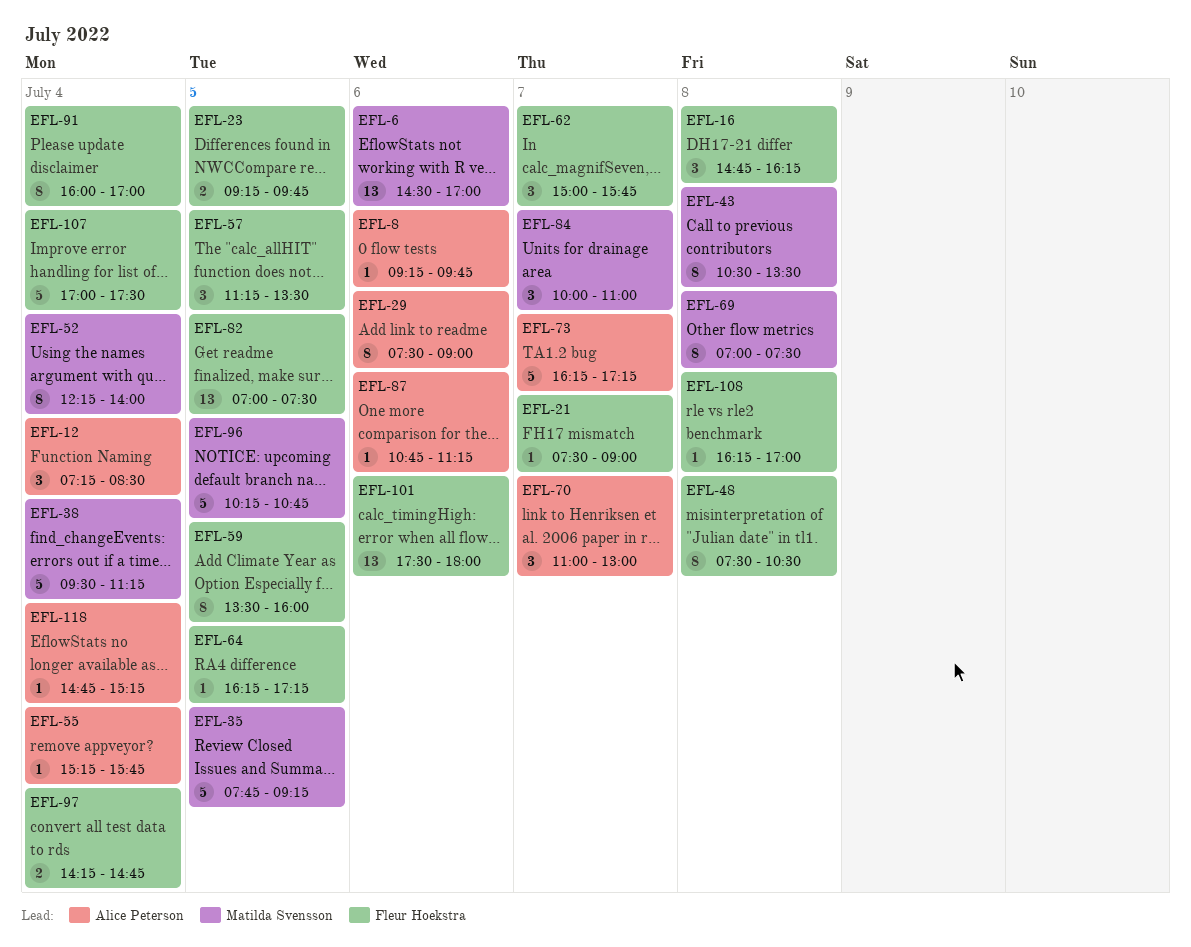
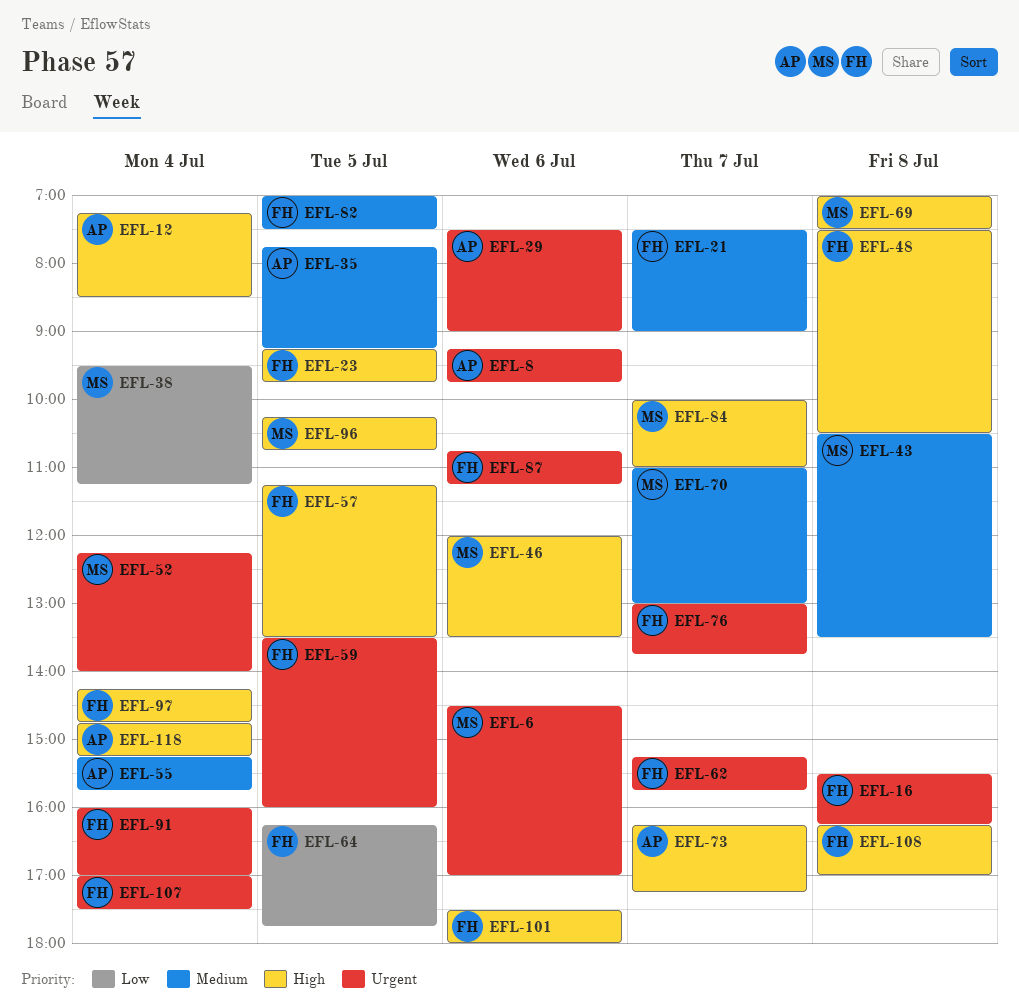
EFL-16, begins: 14:45 -> 15:30
EFL-35, owner: Matilda Svensson -> Alice Peterson
EFL-46: none -> present
EFL-62, begins: 15:00 -> 15:15
EFL-64, ends: 17:15 -> 17:45
EFL-70, owner: Alice Peterson -> Matilda Svensson
EFL-76: none -> present
EFL-87, owner: Alice Peterson -> Fleur Hoekstra

